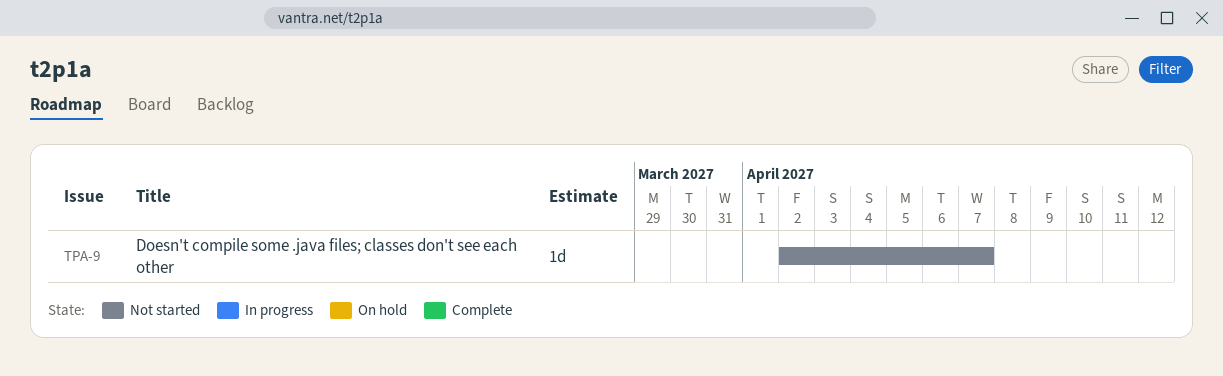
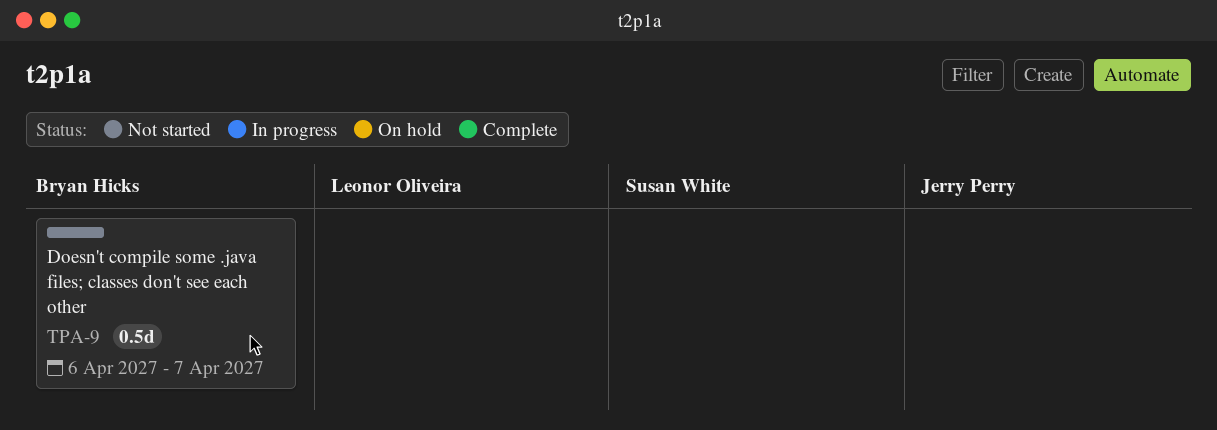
TPA-9, estimate: 1d -> 0.5d
TPA-9, start: Apr 2 -> Apr 6

